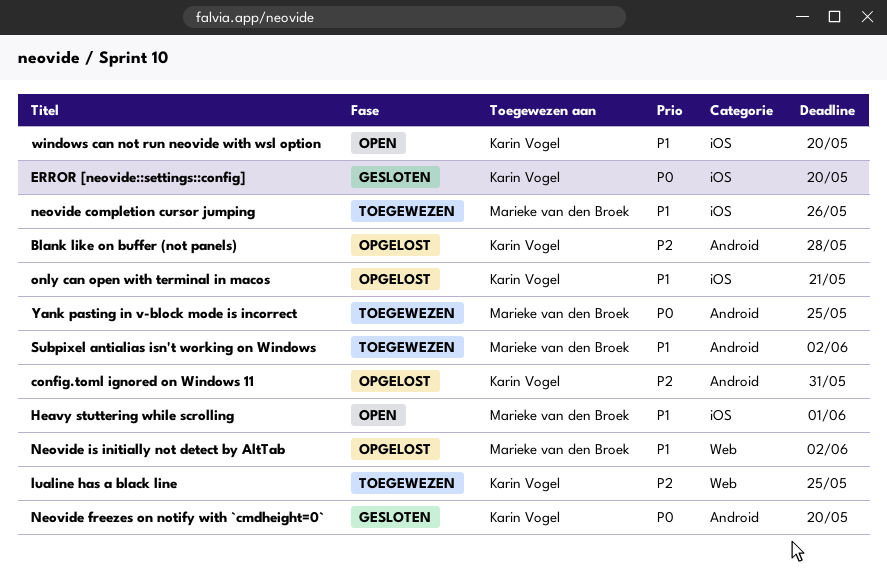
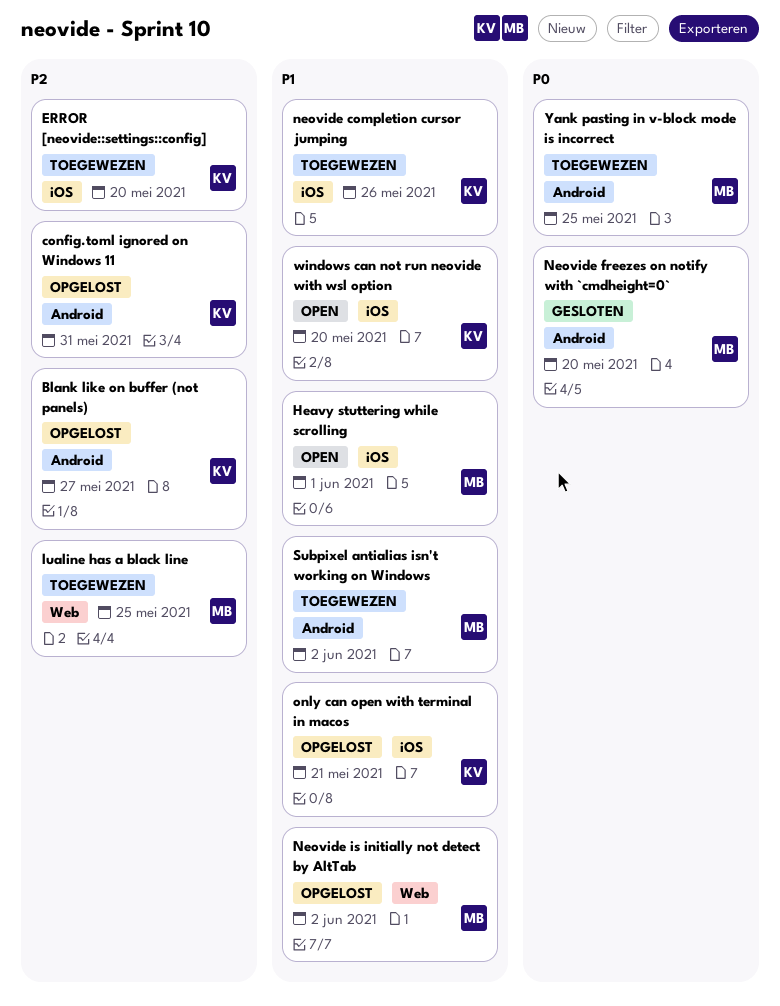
Blank like on buffer (not panels), due: May 28 -> May 27
ERROR [neovide::settings::config], status: Gesloten -> Toegewezen
ERROR [neovide::settings::config], priority: P0 -> P2
lualine has a black line, owner: Karin Vogel -> Marieke van den Broek
neovide completion cursor jumping, owner: Marieke van den Broek -> Karin Vogel
Neovide freezes on notify with `cmdheight=0`, owner: Karin Vogel -> Marieke van den Broek

